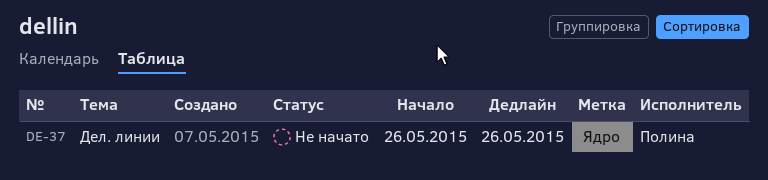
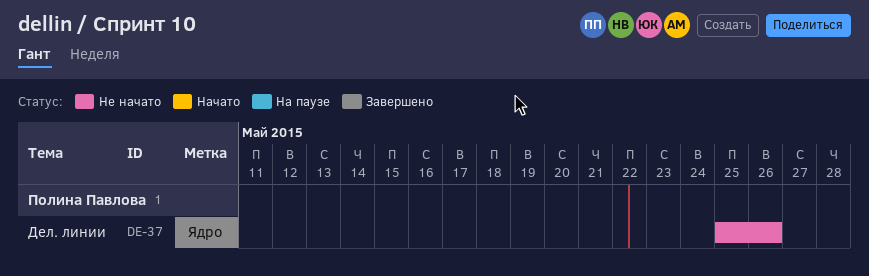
DE-37, start: May 26 -> May 25

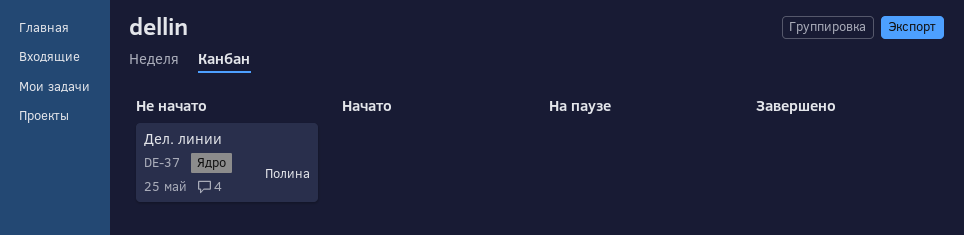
DE-37, due: May 26 -> May 25

